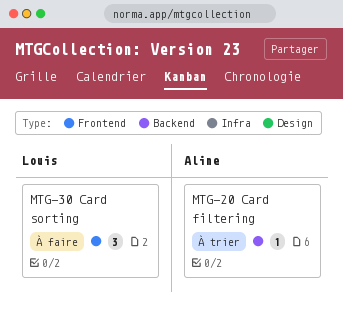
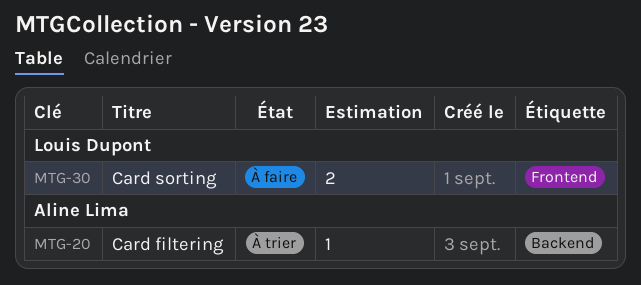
MTG-30, estimate: 3 -> 2

